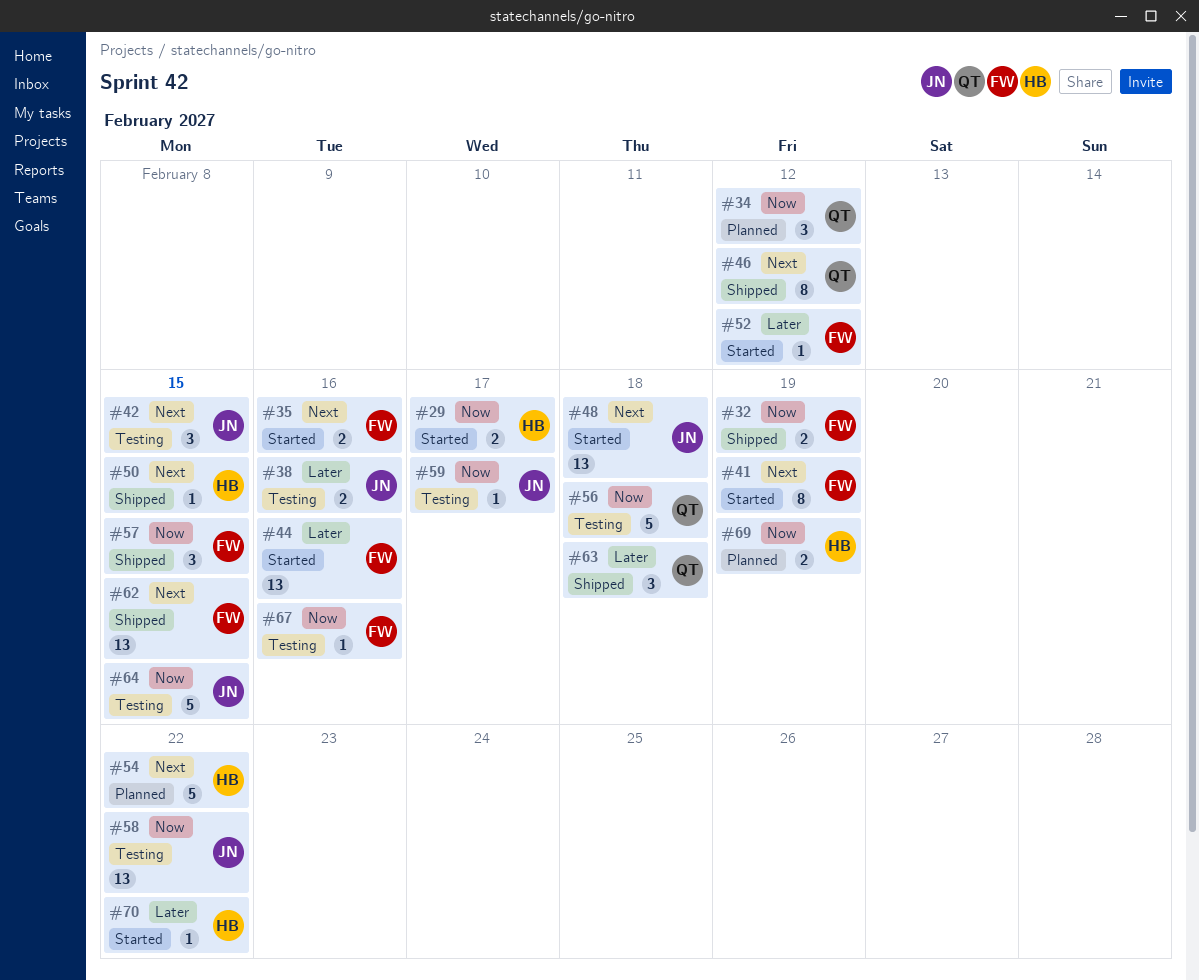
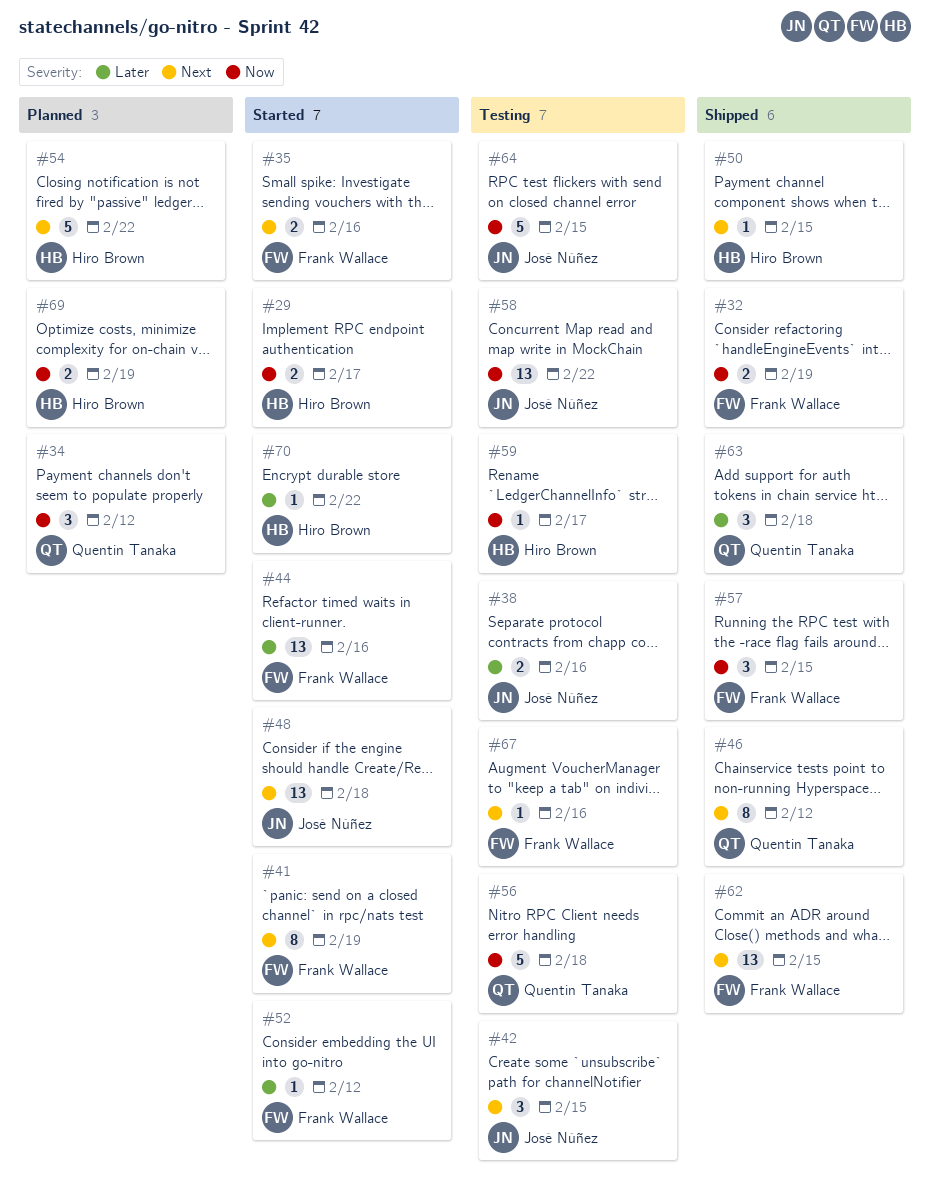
#59, owner: José Núñez -> Hiro Brown
#67, priority: Now -> Next

